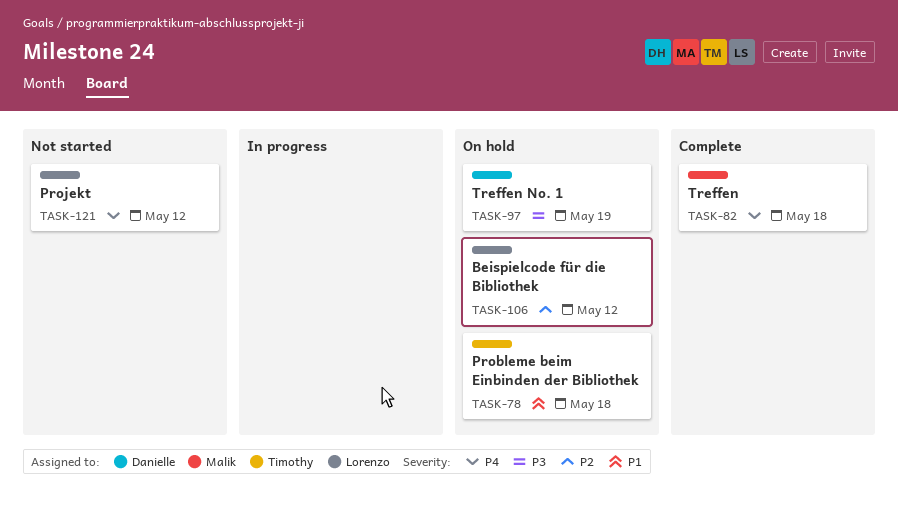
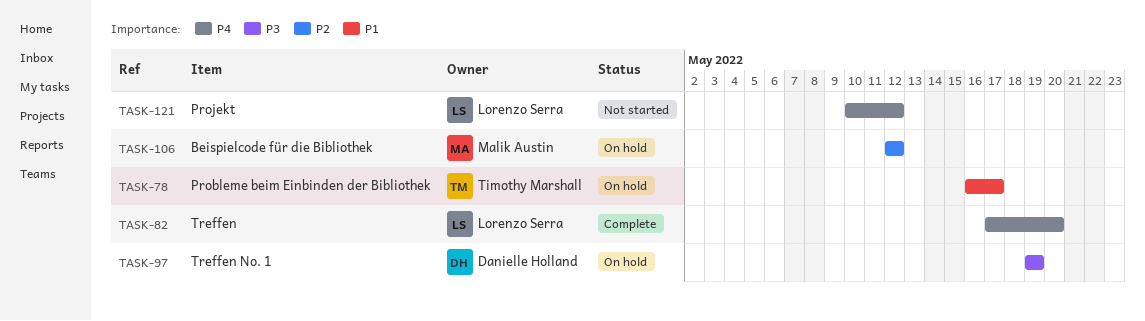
TASK-78, due: May 18 -> May 17
TASK-82, owner: Malik Austin -> Lorenzo Serra
TASK-82, due: May 18 -> May 20
TASK-106, owner: Lorenzo Serra -> Malik Austin

